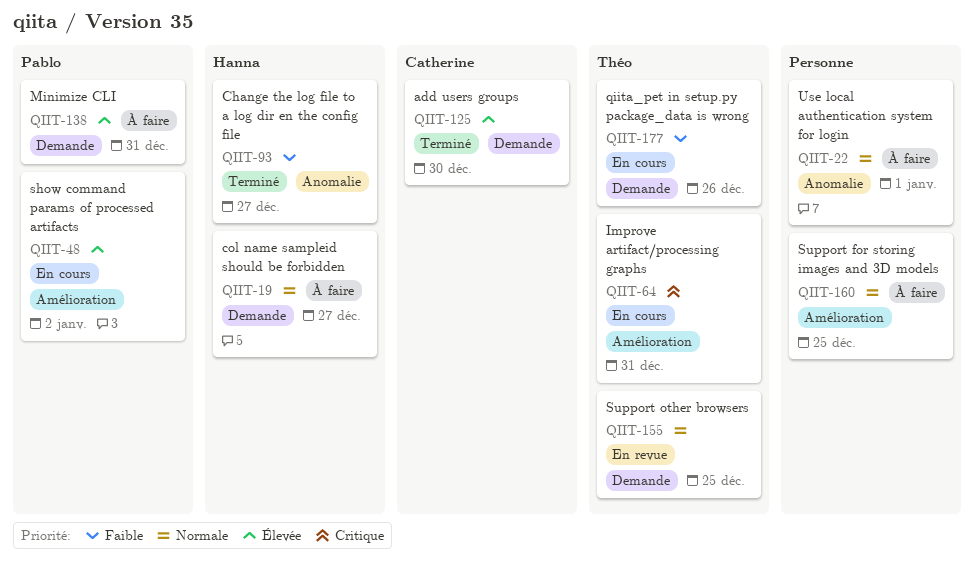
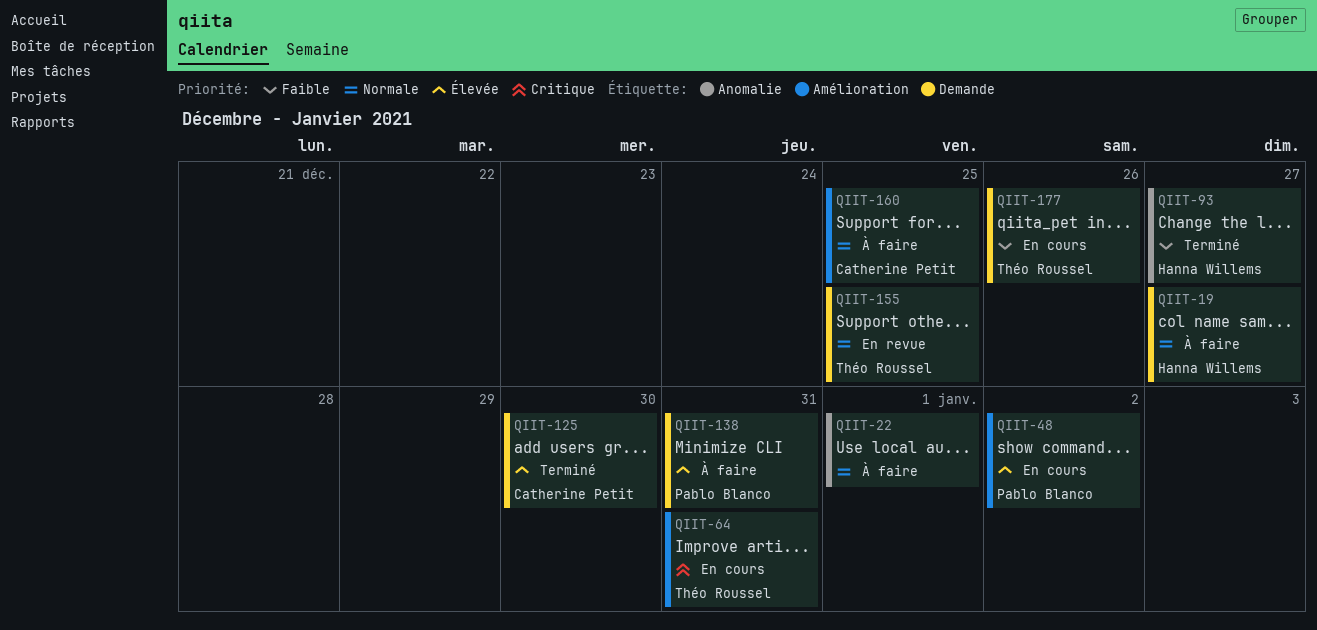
QIIT-160, owner: none -> Catherine Petit

